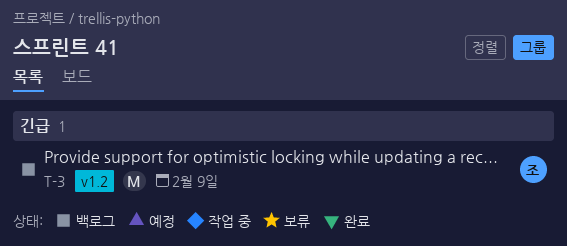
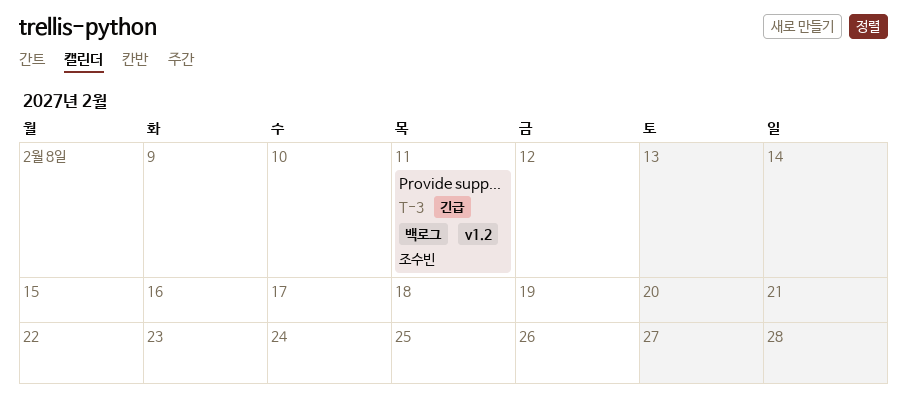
T-3, due: Feb 9 -> Feb 11

